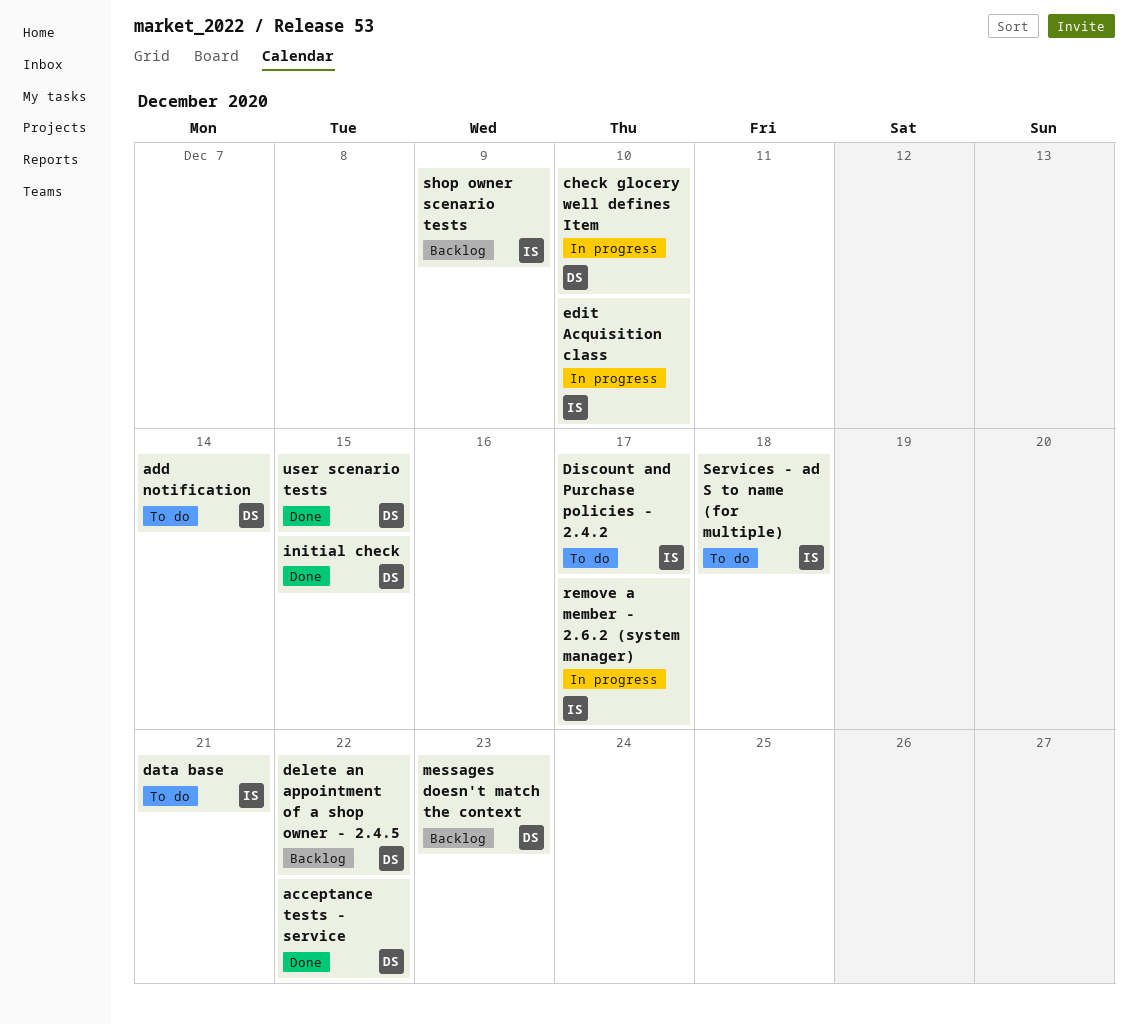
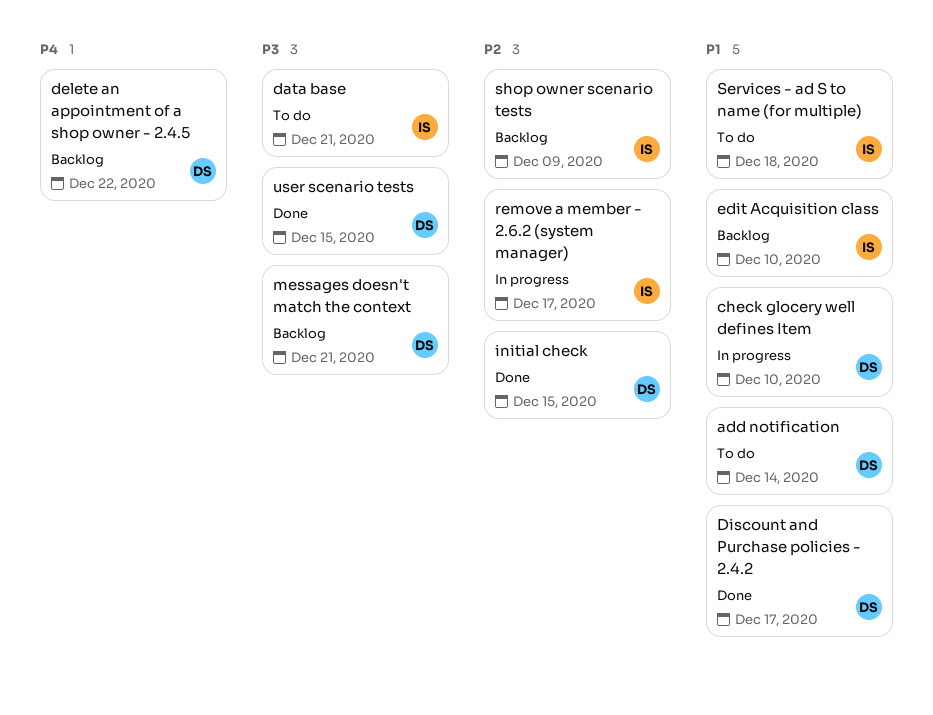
acceptance tests - service: present -> none
Discount and Purchase policies - 2.4.2, status: To do -> Done
Discount and Purchase policies - 2.4.2, owner: IS -> DS
edit Acquisition class, status: In progress -> Backlog
messages doesn't match the context, due: Dec 23 -> Dec 21

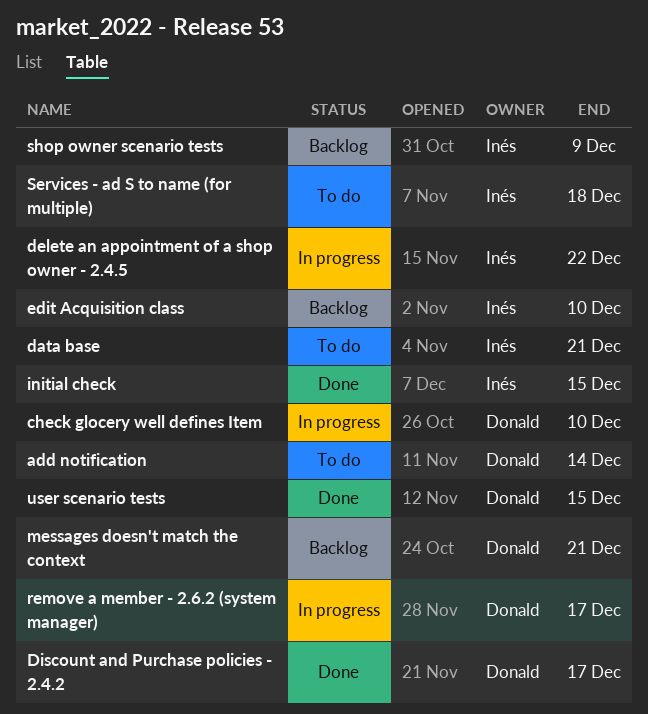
delete an appointment of a shop owner - 2.4.5, status: Backlog -> In progress
delete an appointment of a shop owner - 2.4.5, owner: Donald -> Inés
initial check, owner: Donald -> Inés
remove a member - 2.6.2 (system manager), owner: Inés -> Donald

